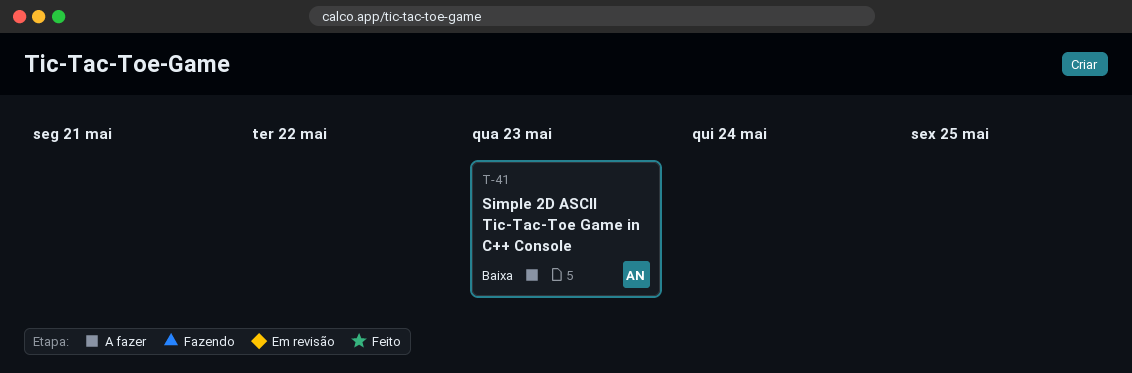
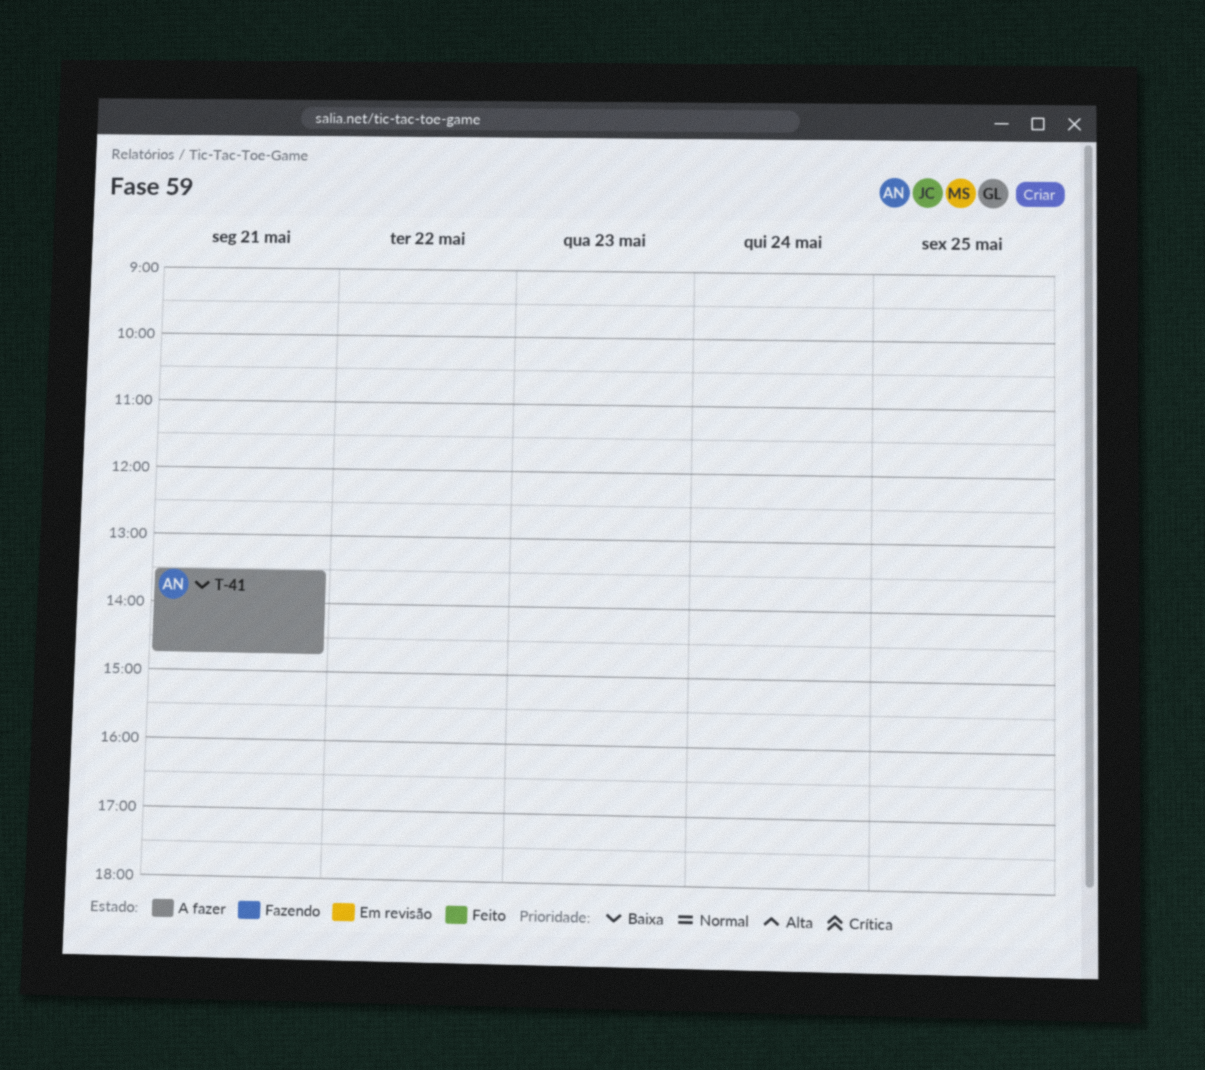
T-41, day: May 23 -> May 21

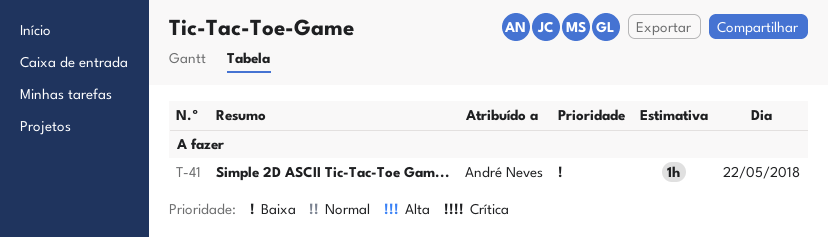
T-41, day: May 21 -> May 22

